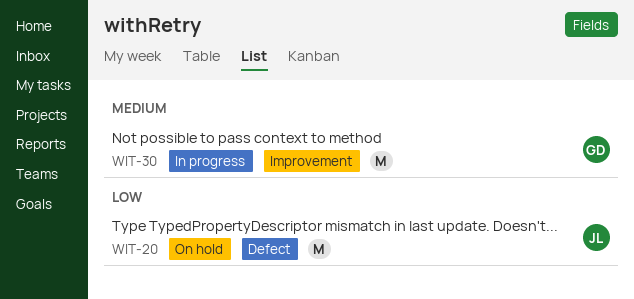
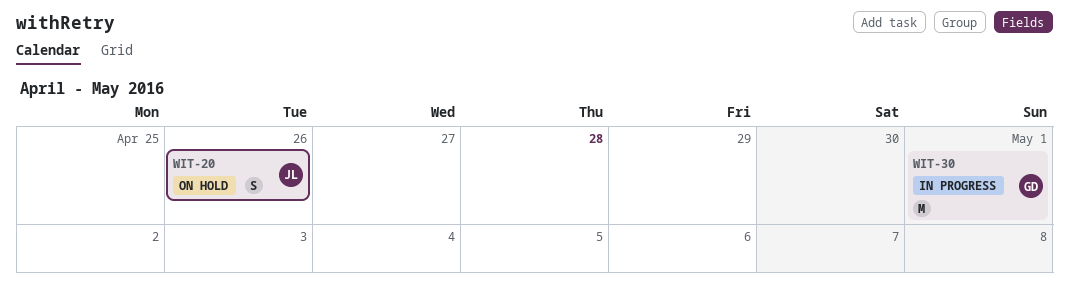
WIT-20, estimate: M -> S

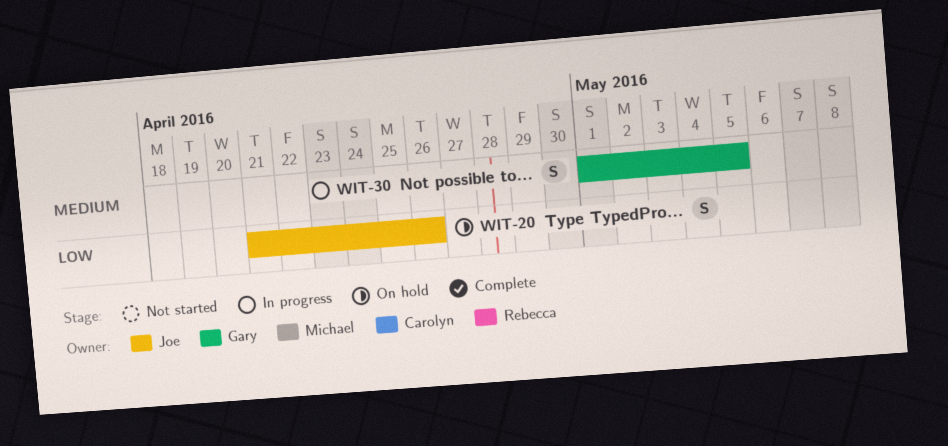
WIT-30, estimate: M -> S
WIT-30, due: May 1 -> May 5

